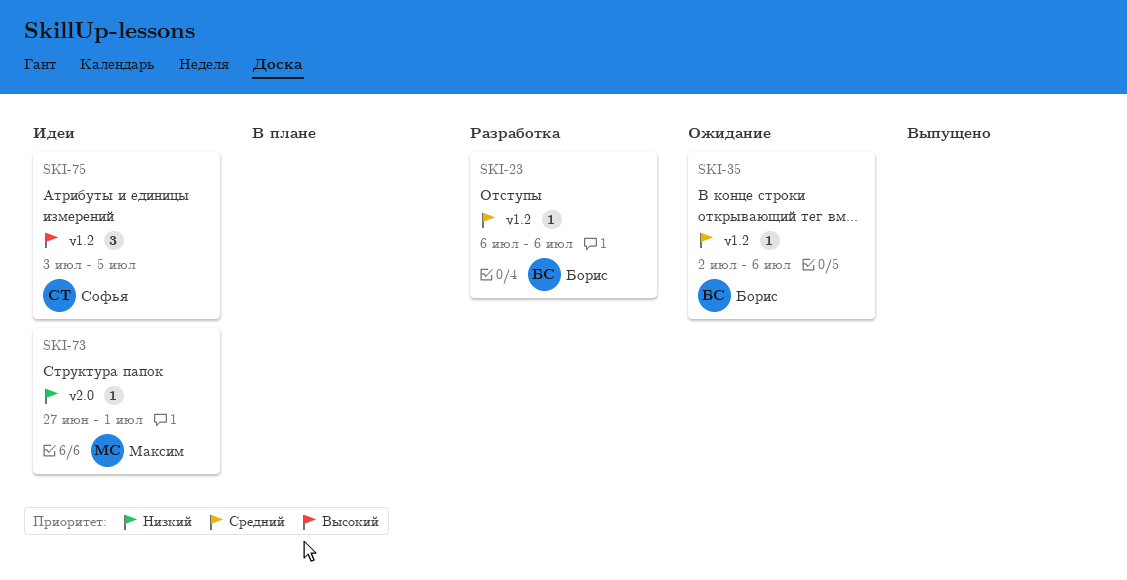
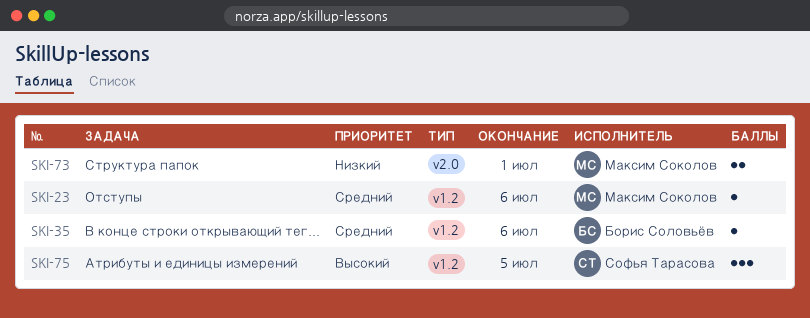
SKI-23, owner: Борис Соловьёв -> Максим Соколов
SKI-73, estimate: 1 -> 2

